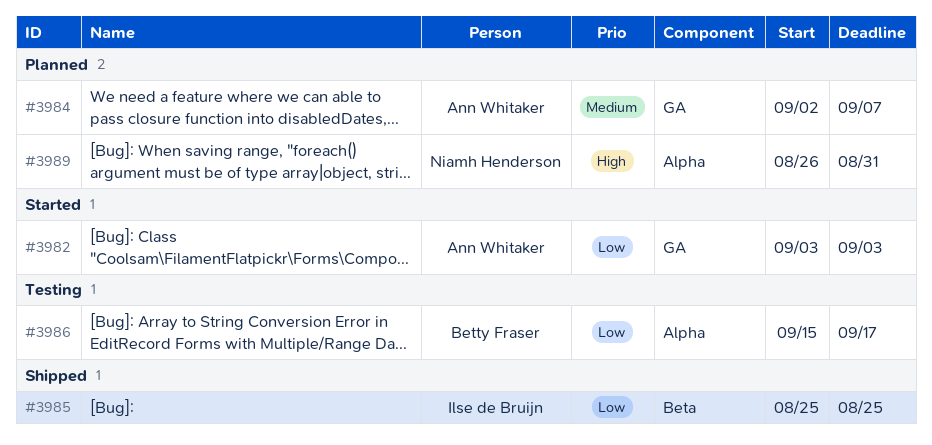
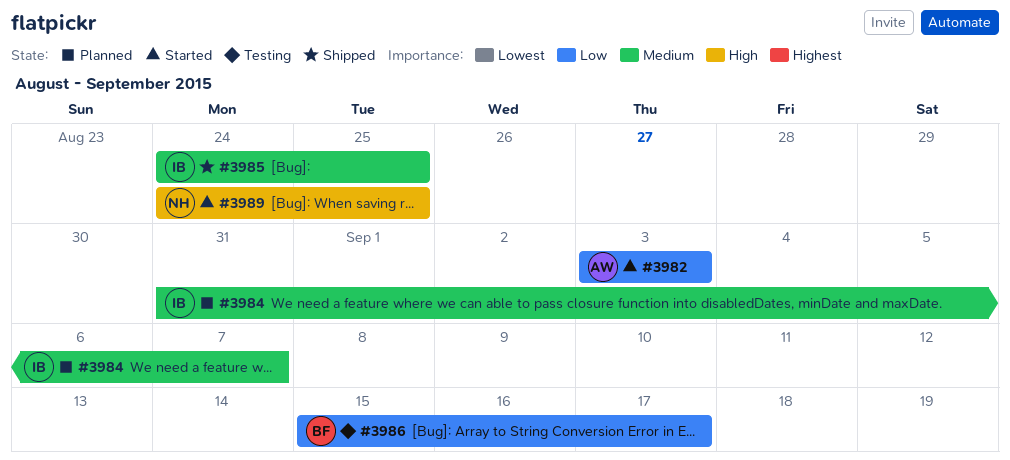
#3984, owner: Ann Whitaker -> Ilse de Bruijn
#3984, start: Sep 2 -> Aug 31
#3985, priority: Low -> Medium
#3985, start: Aug 25 -> Aug 24
#3989, status: Planned -> Started
#3989, start: Aug 26 -> Aug 24
#3989, due: Aug 31 -> Aug 25

